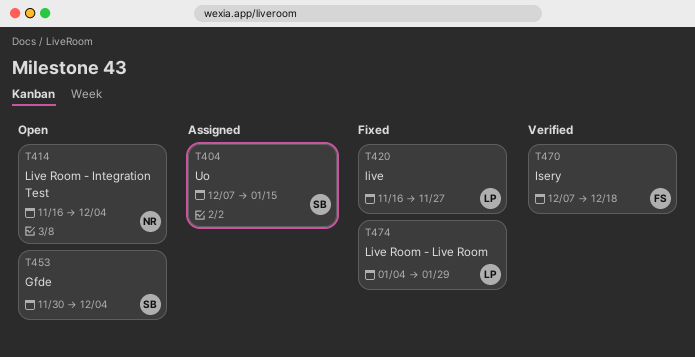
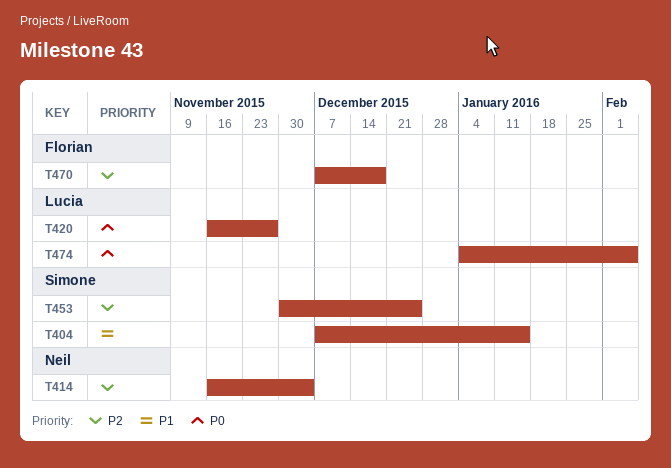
T453, due: Dec 4 -> Dec 25
T474, due: Jan 29 -> Feb 5

